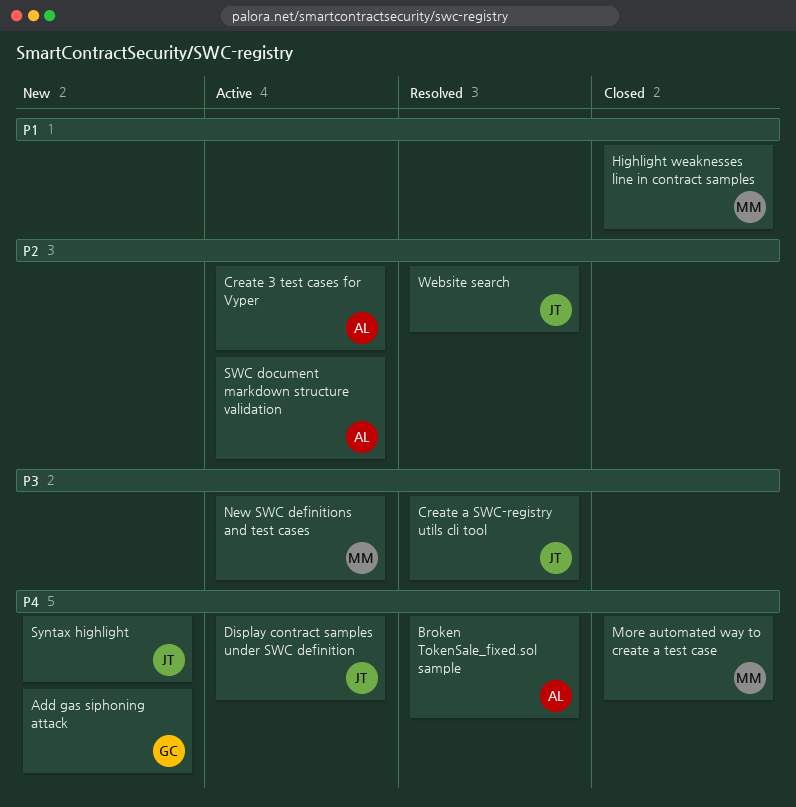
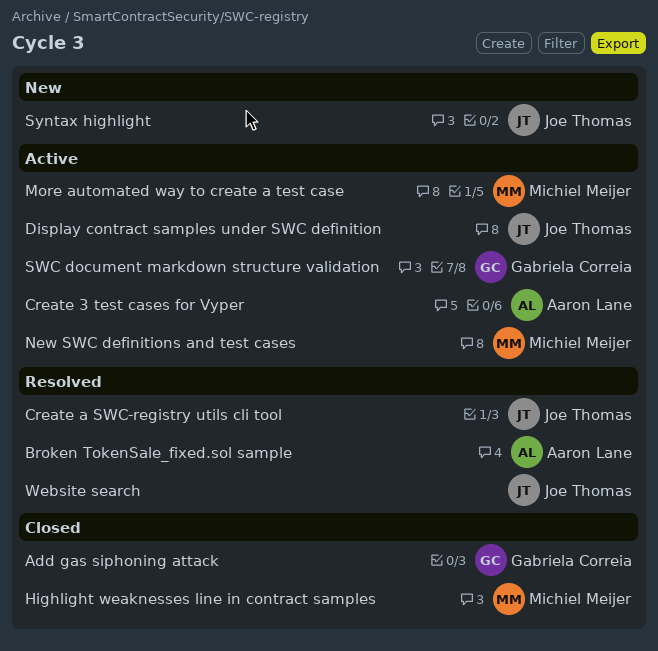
Add gas siphoning attack, status: New -> Closed
More automated way to create a test case, status: Closed -> Active
SWC document markdown structure validation, owner: Aaron Lane -> Gabriela Correia

